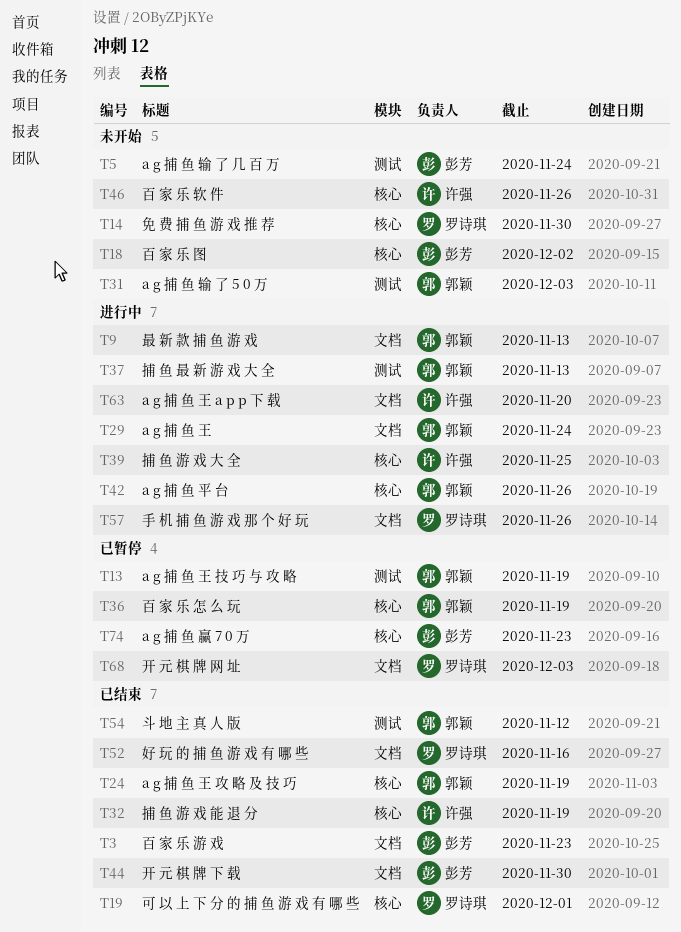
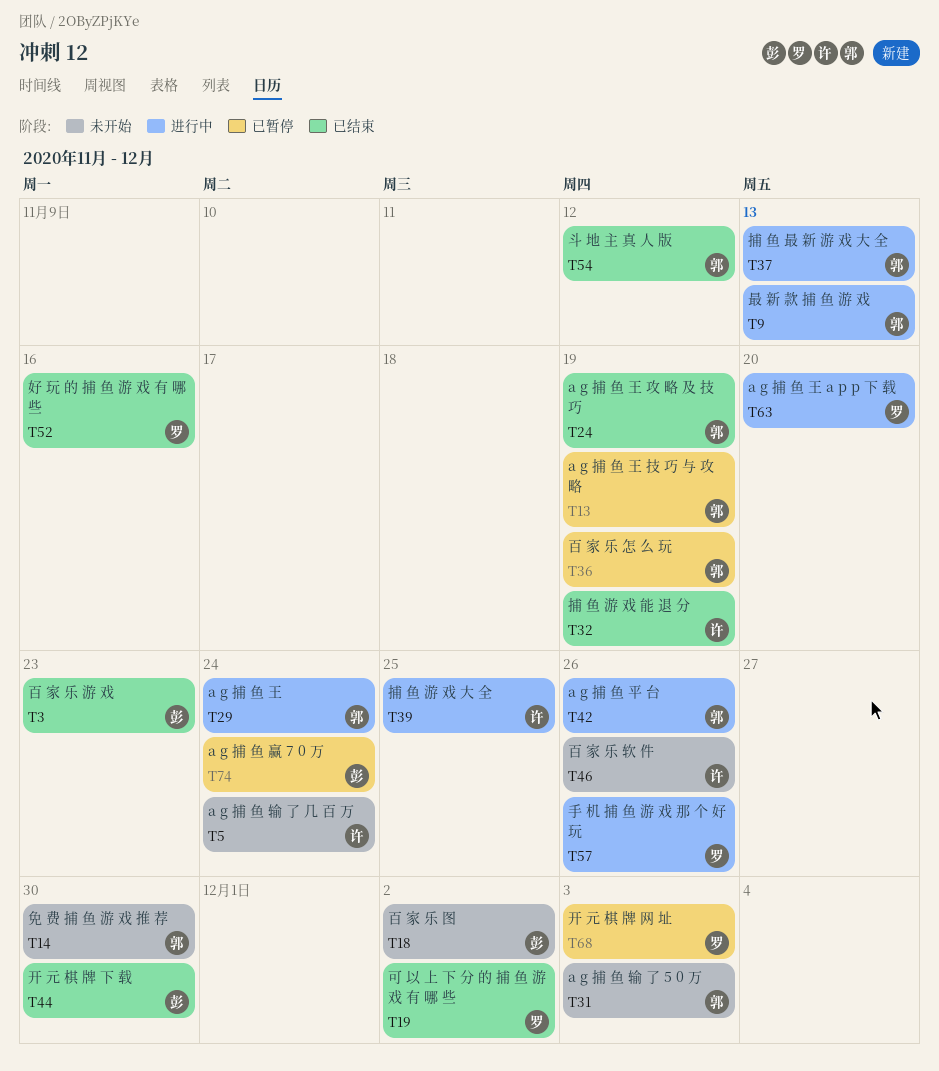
T5, owner: 彭芳 -> 许强
T14, owner: 罗诗琪 -> 郭颖
T19, due: Dec 1 -> Dec 2
T63, owner: 许强 -> 罗诗琪
T74, due: Nov 23 -> Nov 24

